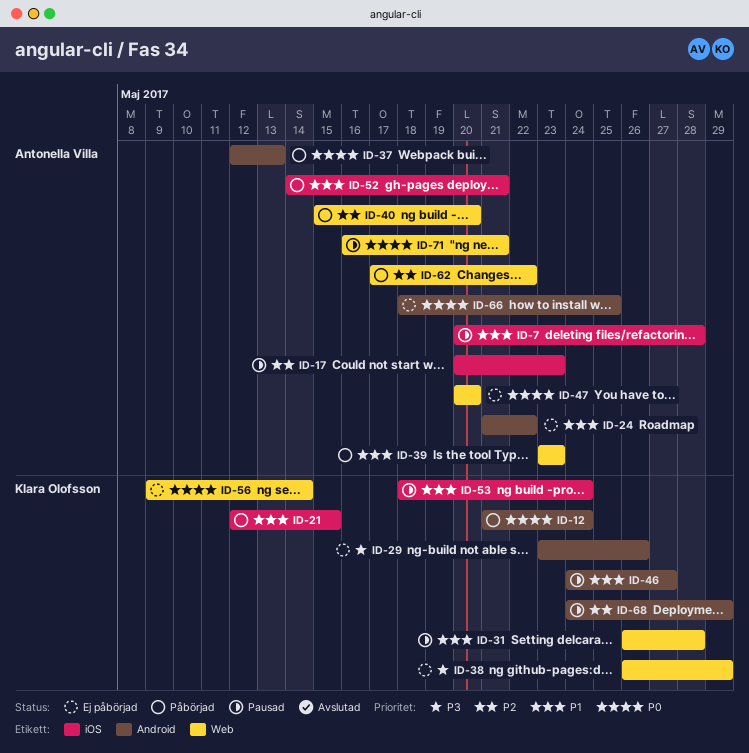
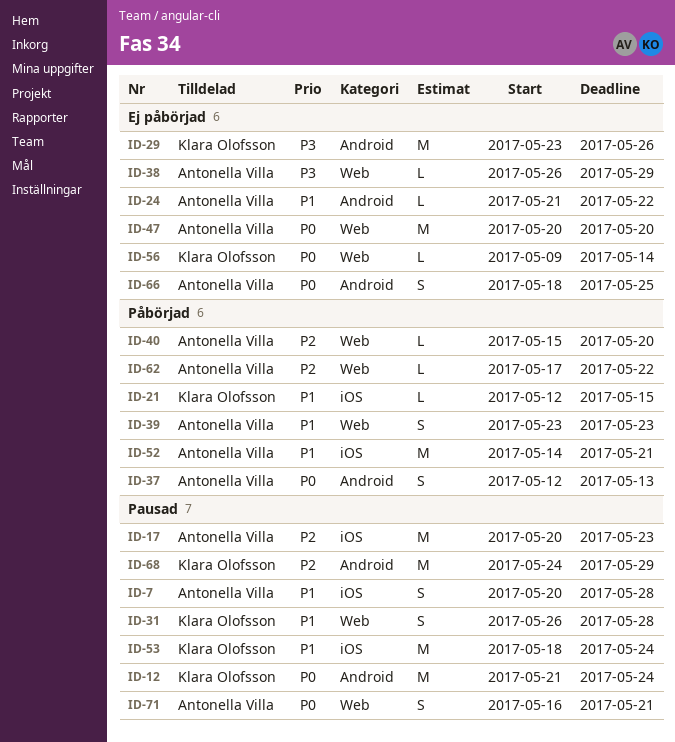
ID-12, status: Påbörjad -> Pausad
ID-38, owner: Klara Olofsson -> Antonella Villa
ID-46: present -> none

